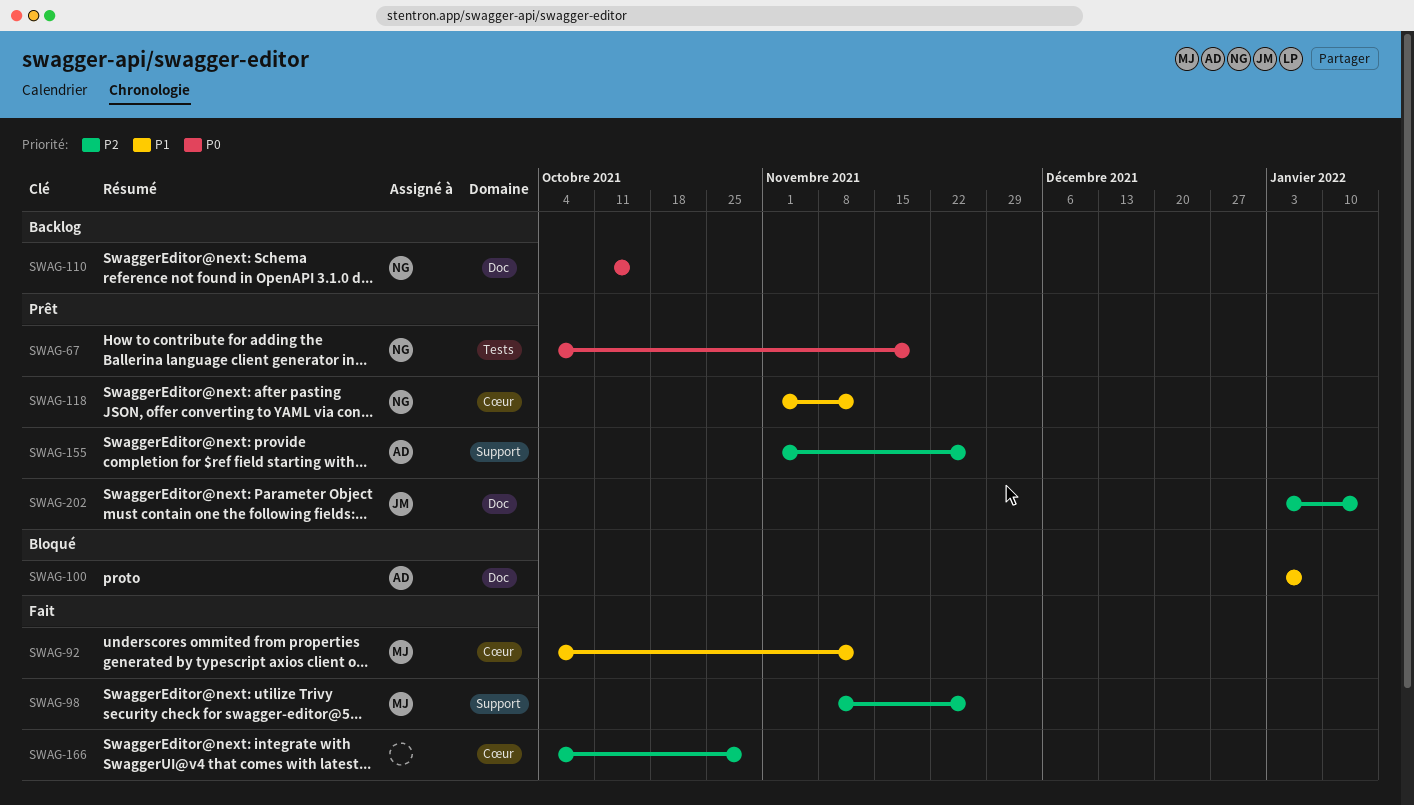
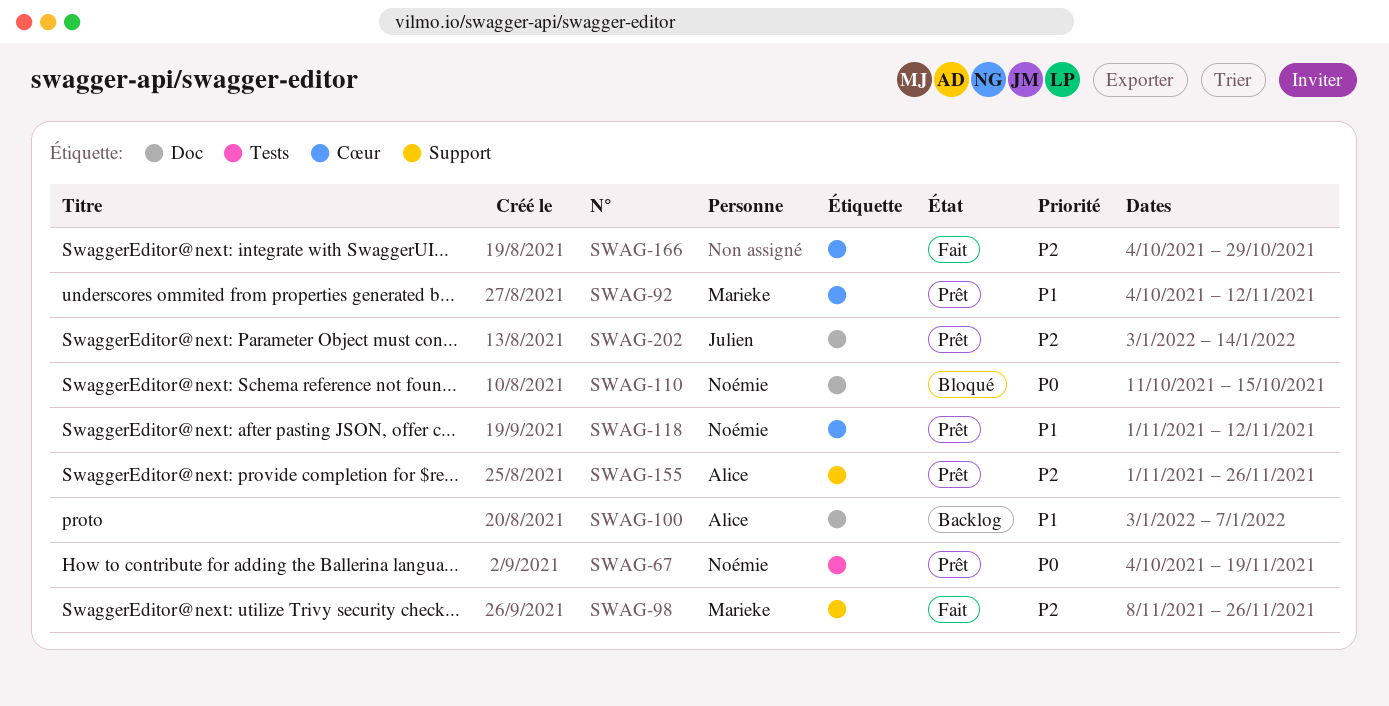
SWAG-92, status: Fait -> Prêt
SWAG-100, status: Bloqué -> Backlog
SWAG-110, status: Backlog -> Bloqué

